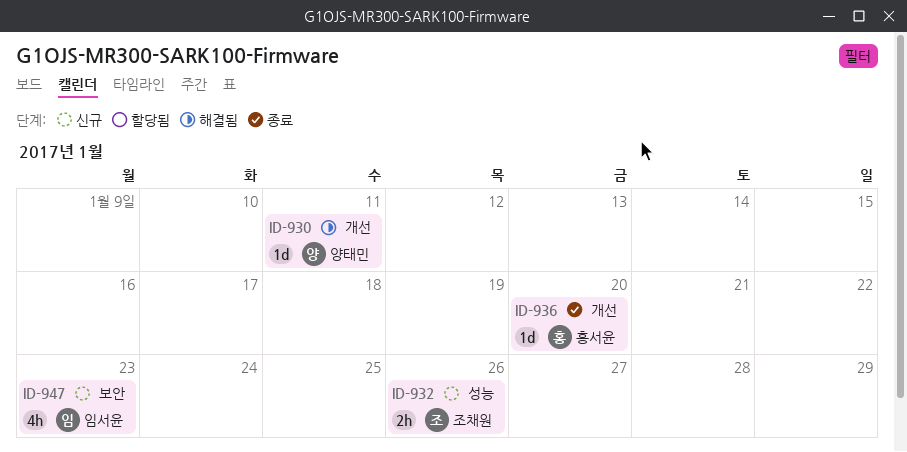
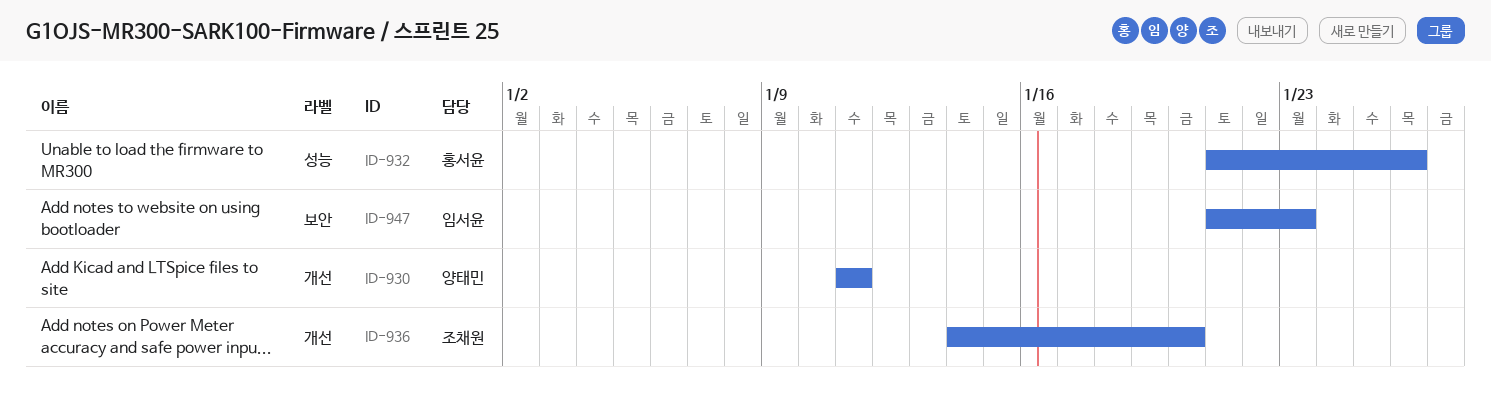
ID-932, owner: 조채원 -> 홍서윤
ID-936, owner: 홍서윤 -> 조채원

